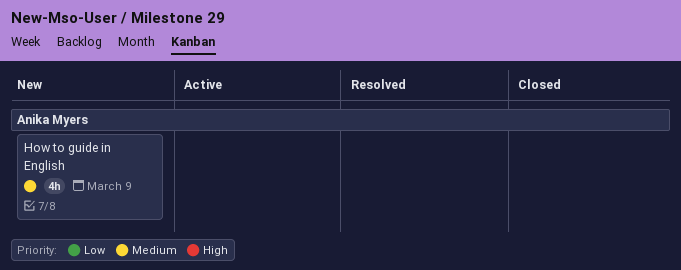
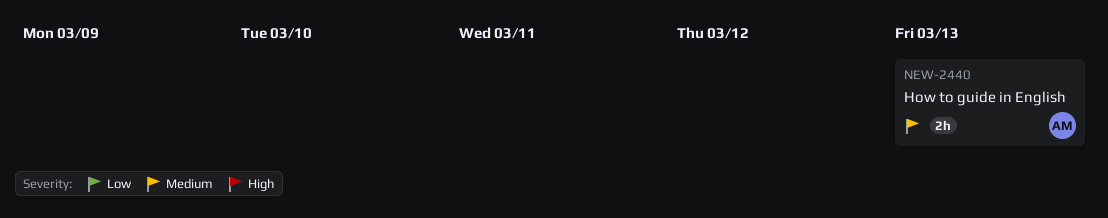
How to guide in English, estimate: 4h -> 2h
How to guide in English, due: Mar 9 -> Mar 13

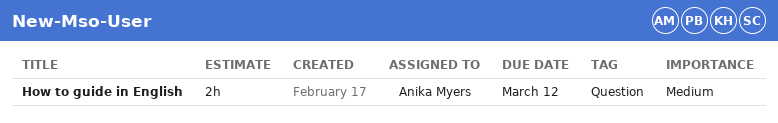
How to guide in English, due: Mar 13 -> Mar 12

